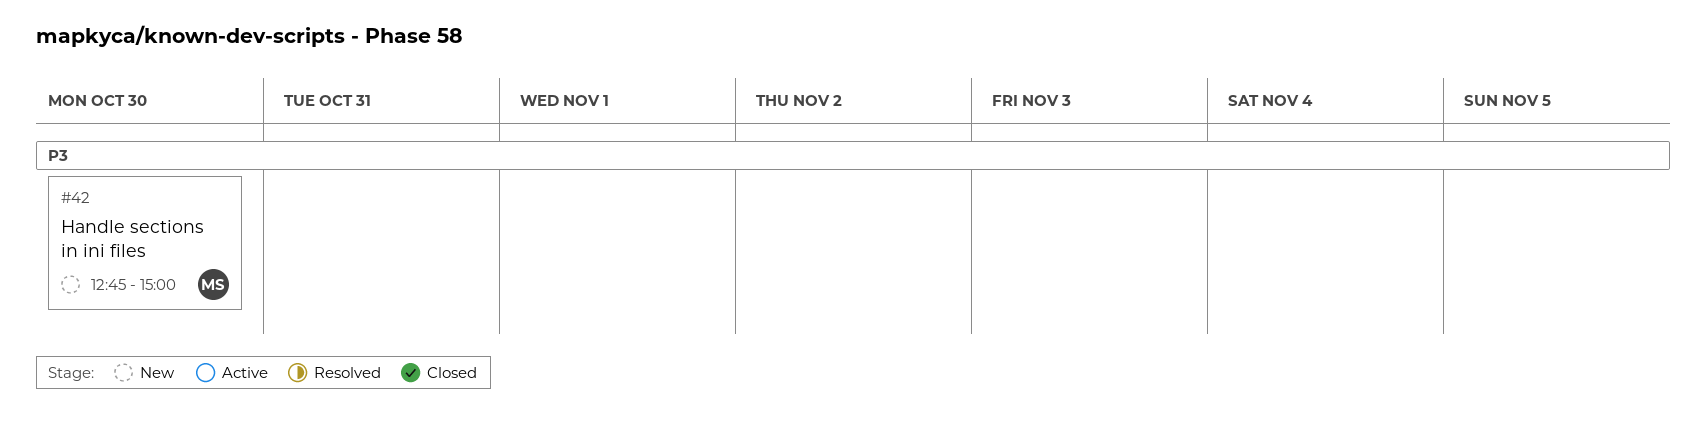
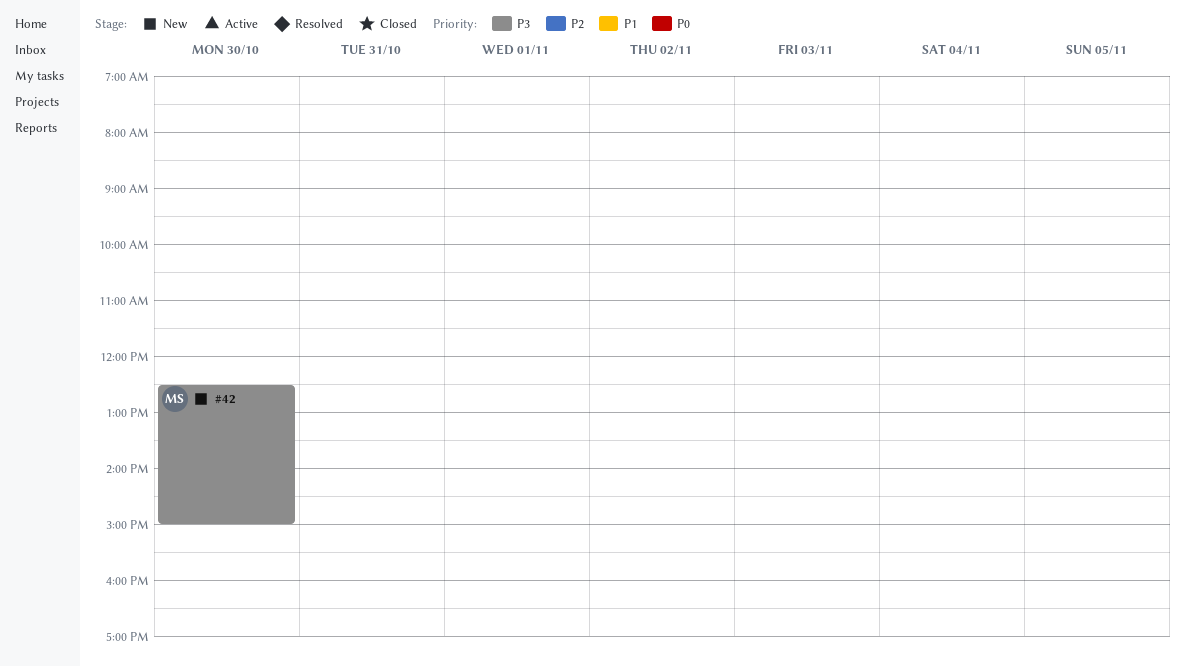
#42, begins: 12:45 -> 12:30

